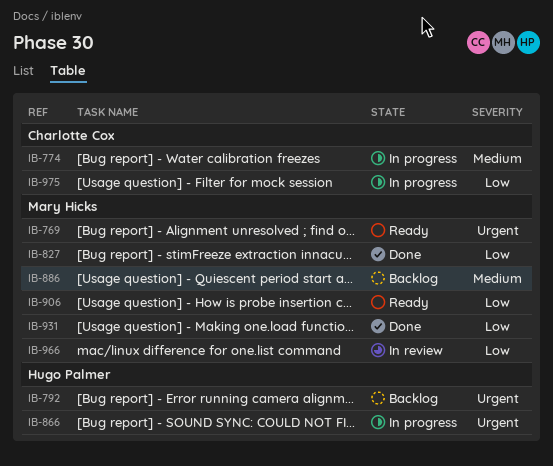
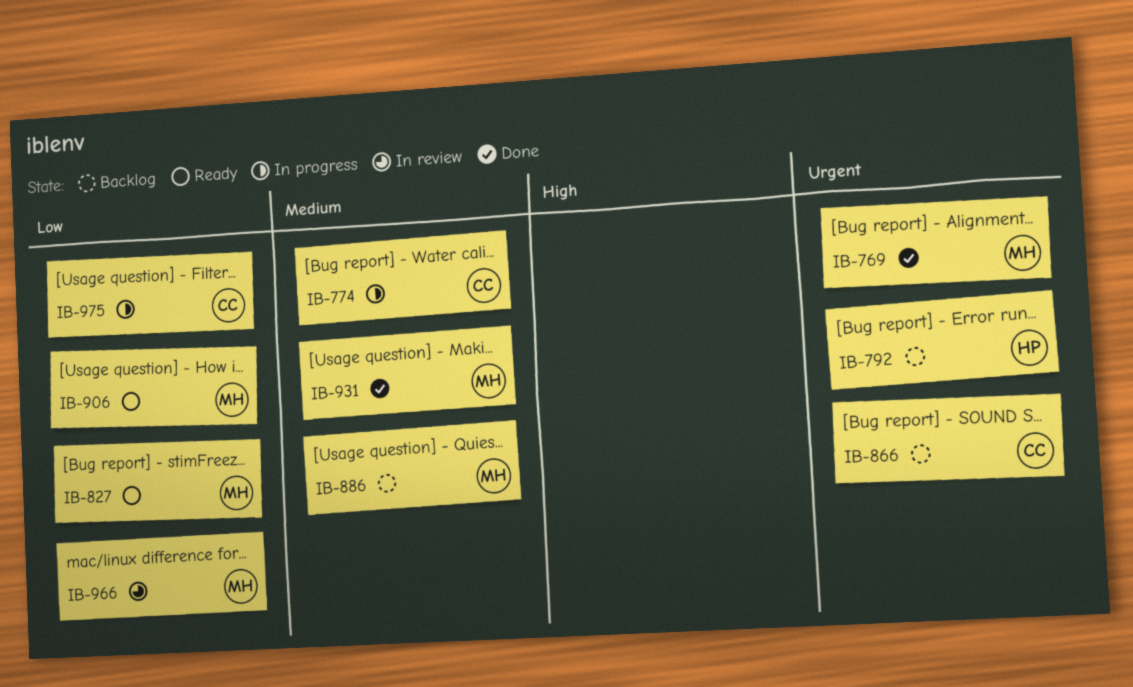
IB-769, status: Ready -> Done
IB-827, status: Done -> Ready
IB-866, status: In progress -> Backlog
IB-866, owner: Hugo Palmer -> Charlotte Cox
IB-931, priority: Low -> Medium

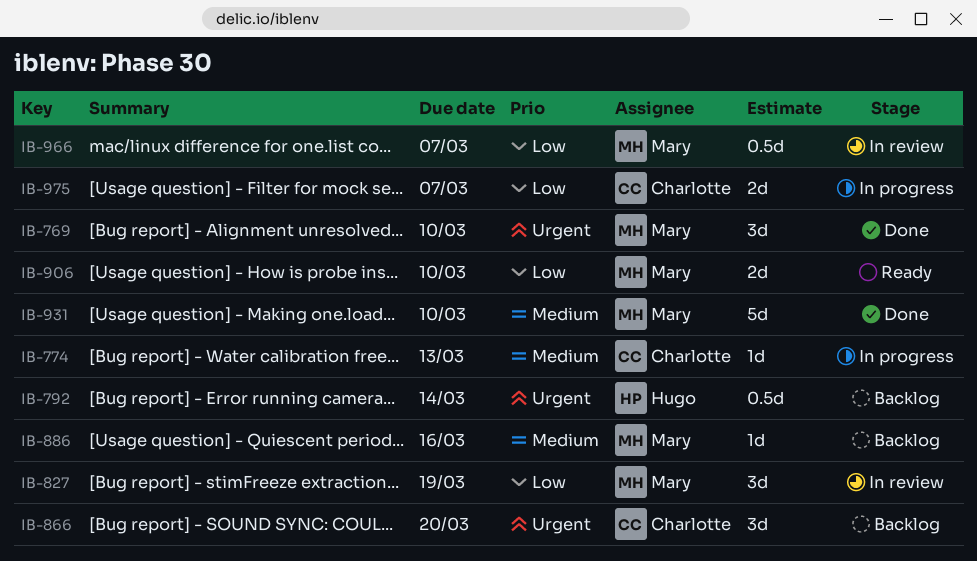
IB-827, status: Ready -> In review

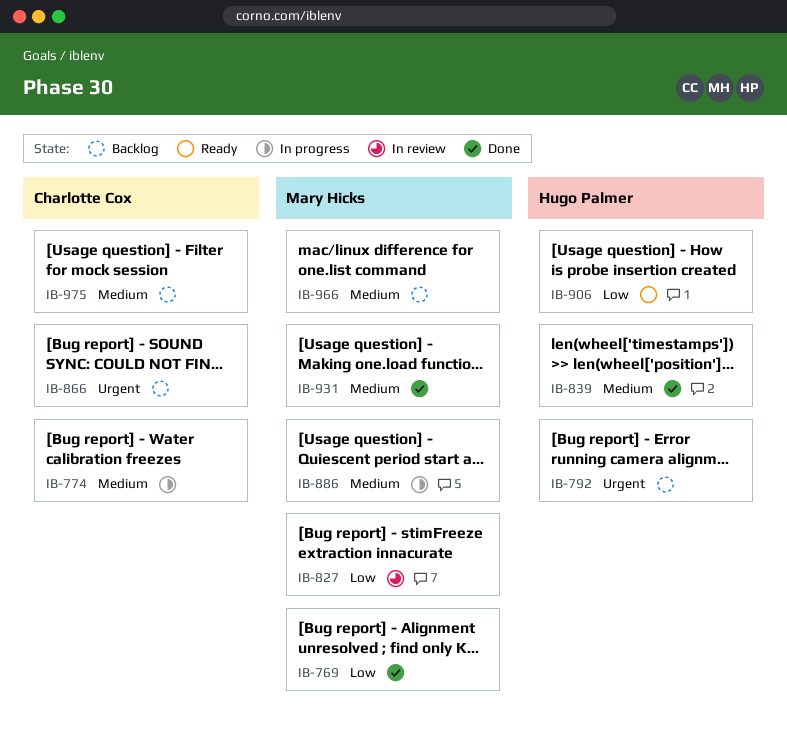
IB-769, priority: Urgent -> Low
IB-839: none -> present
IB-886, status: Backlog -> In progress
IB-906, owner: Mary Hicks -> Hugo Palmer
IB-966, status: In review -> Backlog
IB-966, priority: Low -> Medium
IB-975, status: In progress -> Backlog
IB-975, priority: Low -> Medium

